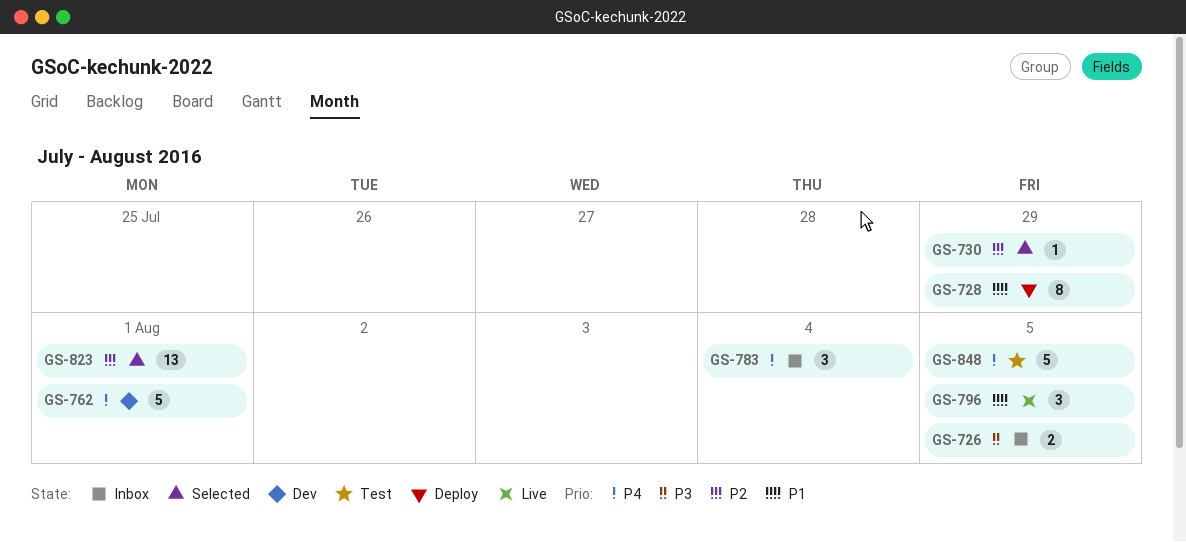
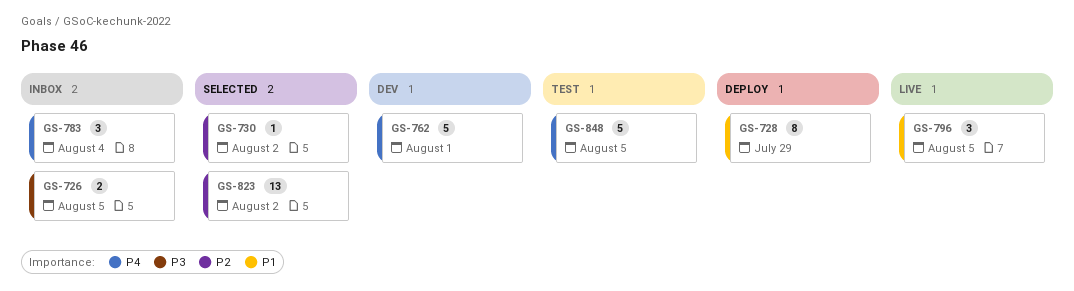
GS-730, due: Jul 29 -> Aug 2
GS-823, due: Aug 1 -> Aug 2

